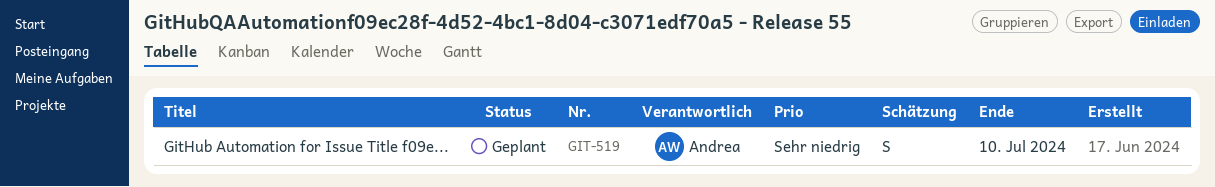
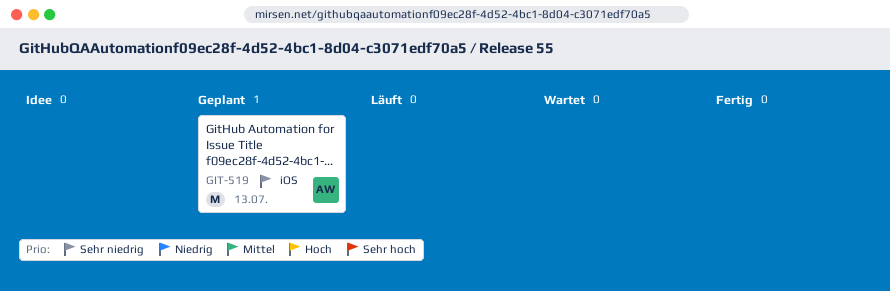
GIT-519, estimate: S -> M
GIT-519, due: Jul 10 -> Jul 13

